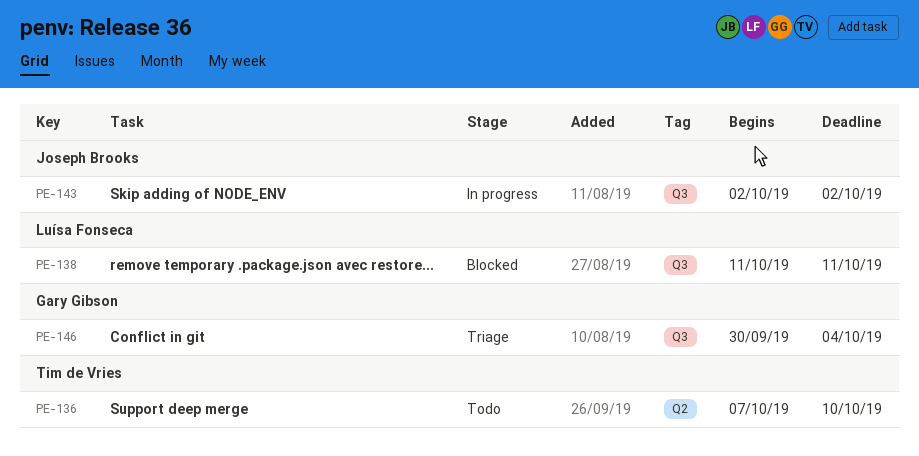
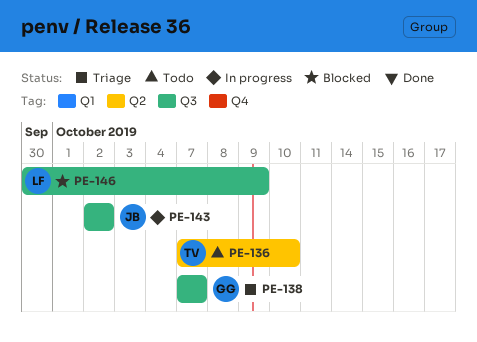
PE-138, status: Blocked -> Triage
PE-138, owner: Luísa Fonseca -> Gary Gibson
PE-138, start: Oct 11 -> Oct 7
PE-138, due: Oct 11 -> Oct 7
PE-146, status: Triage -> Blocked
PE-146, owner: Gary Gibson -> Luísa Fonseca
PE-146, due: Oct 4 -> Oct 9

